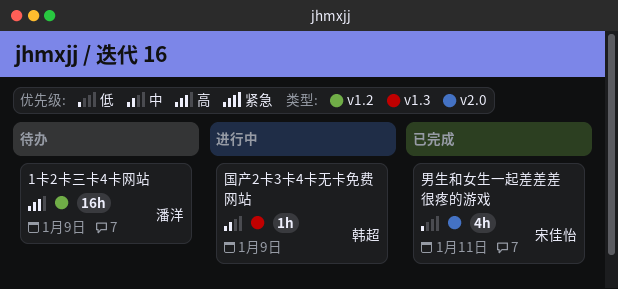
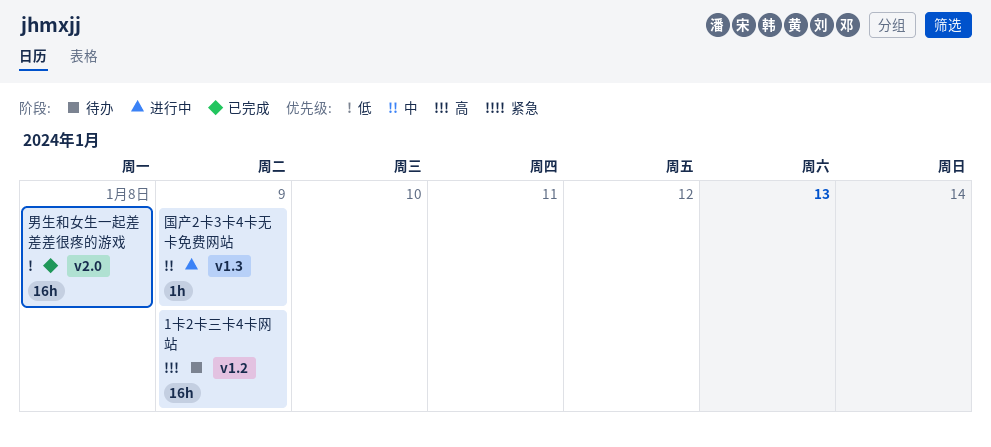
男生和女生一起差差差很疼的游戏, estimate: 4h -> 16h
男生和女生一起差差差很疼的游戏, due: Jan 11 -> Jan 8

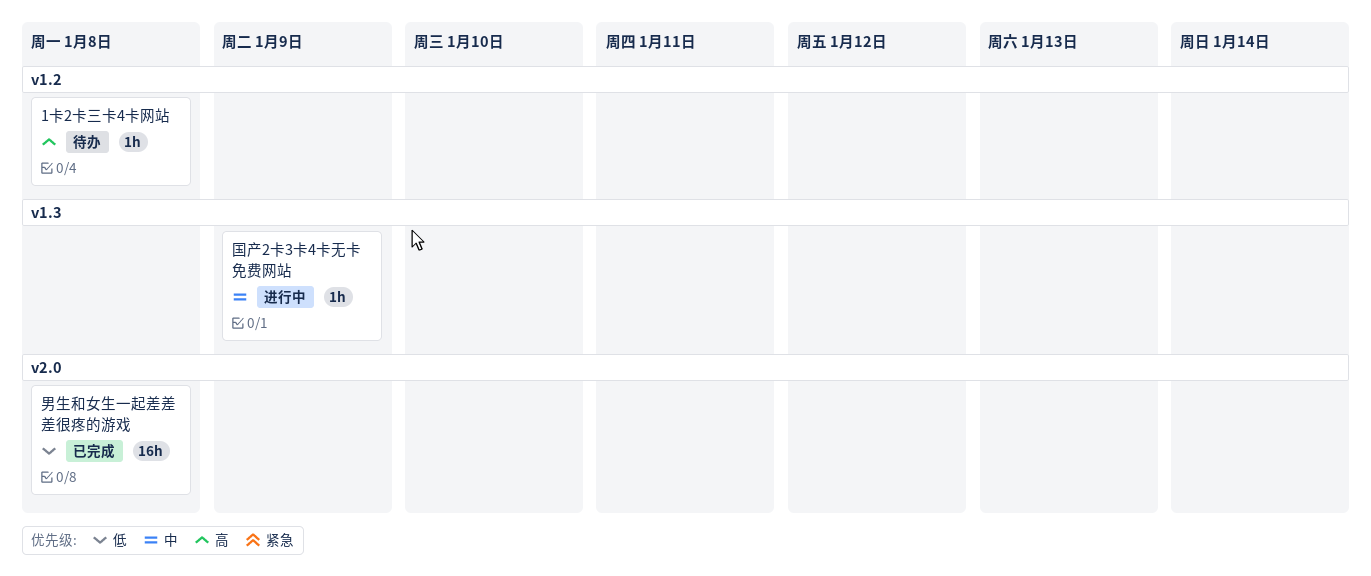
1卡2卡三卡4卡网站, estimate: 16h -> 1h
1卡2卡三卡4卡网站, due: Jan 9 -> Jan 8

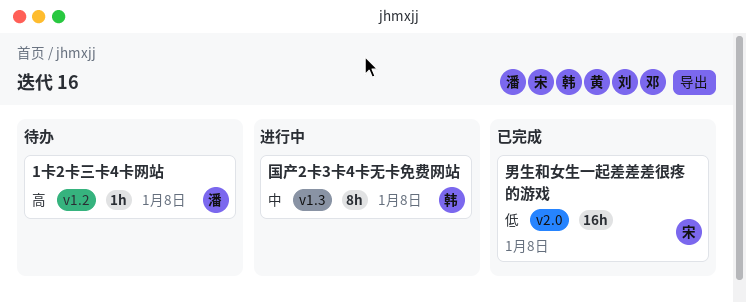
国产2卡3卡4卡无卡免费网站, estimate: 1h -> 8h
国产2卡3卡4卡无卡免费网站, due: Jan 9 -> Jan 8

